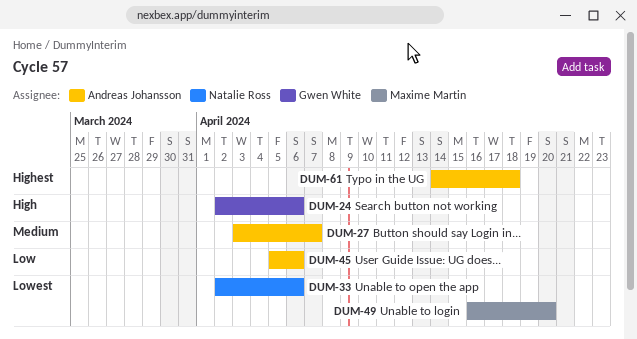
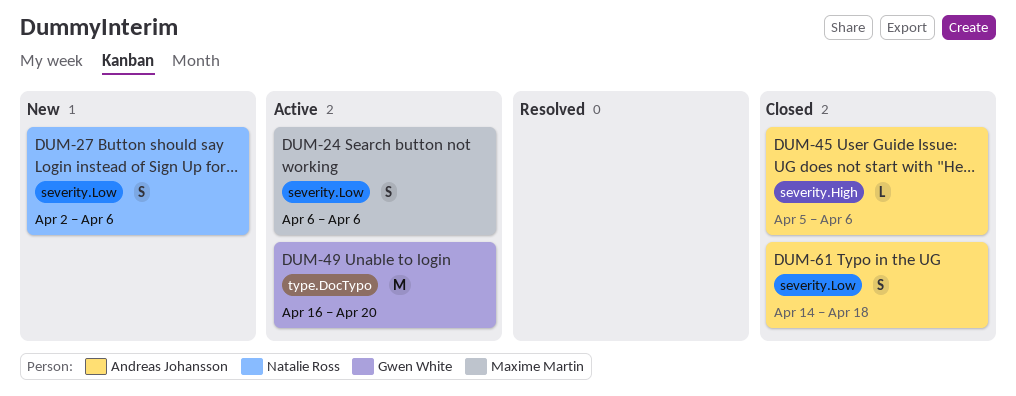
DUM-24, owner: Gwen White -> Maxime Martin
DUM-24, start: Apr 2 -> Apr 6
DUM-27, owner: Andreas Johansson -> Natalie Ross
DUM-27, start: Apr 3 -> Apr 2
DUM-27, due: Apr 7 -> Apr 6
DUM-33: present -> none
DUM-49, owner: Maxime Martin -> Gwen White

